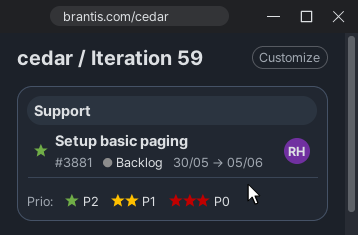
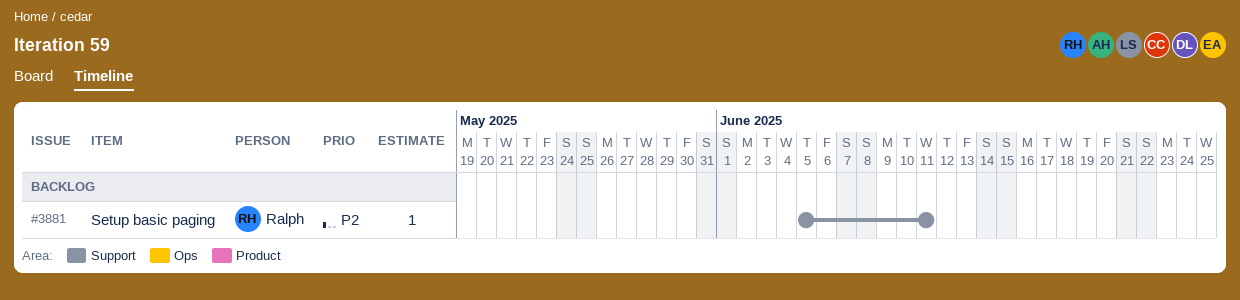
#3881, start: May 30 -> Jun 5
#3881, due: Jun 5 -> Jun 11

